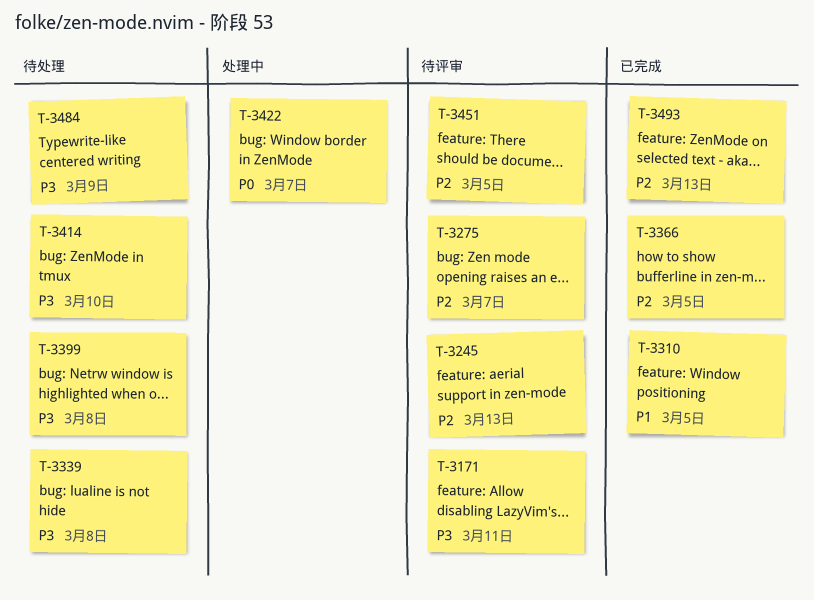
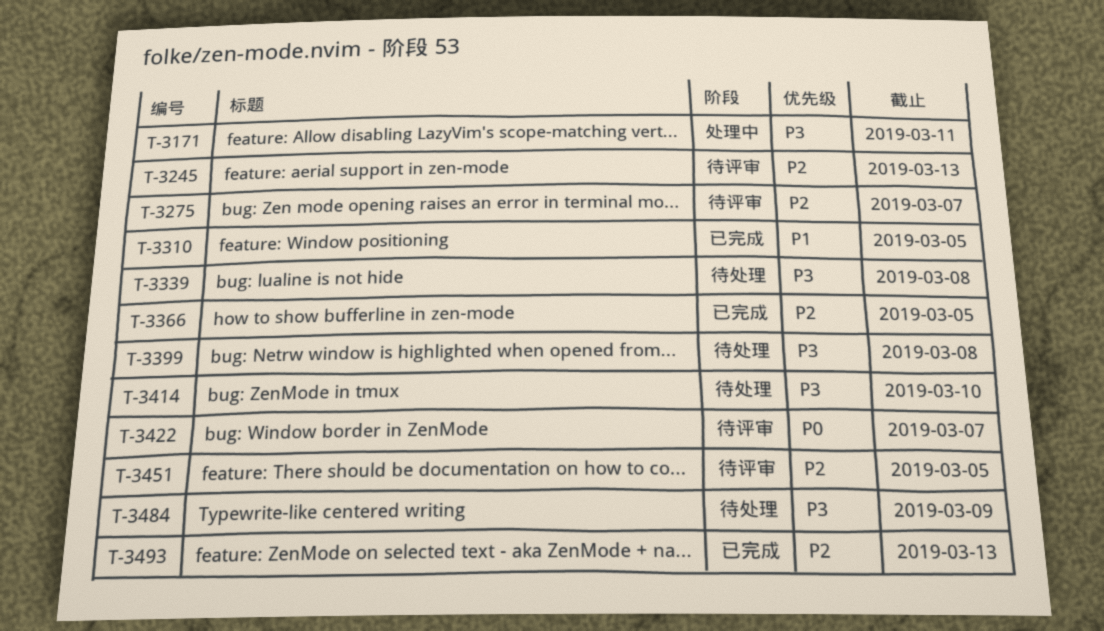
T-3171, status: 待评审 -> 处理中
T-3422, status: 处理中 -> 待评审

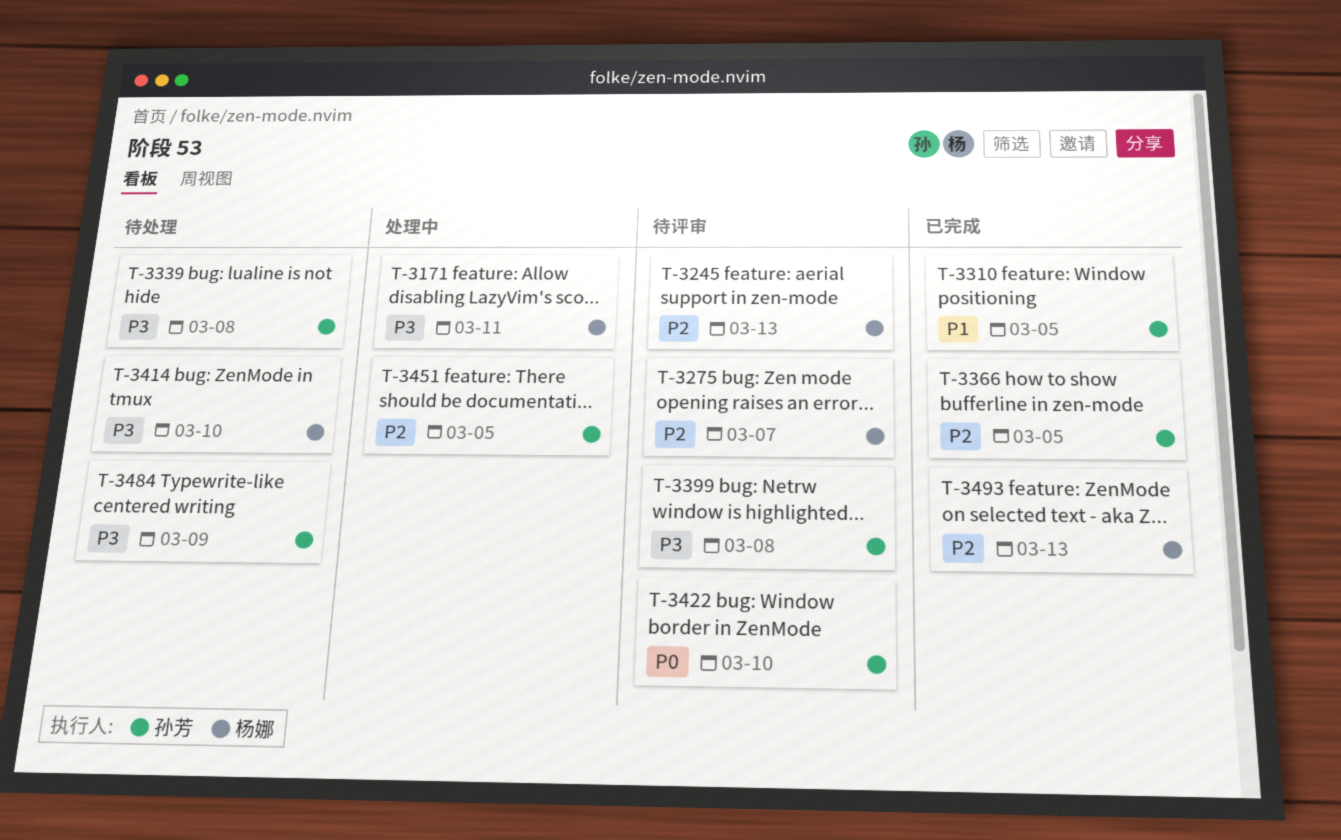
T-3399, status: 待处理 -> 待评审
T-3422, due: Mar 7 -> Mar 10
T-3451, status: 待评审 -> 处理中

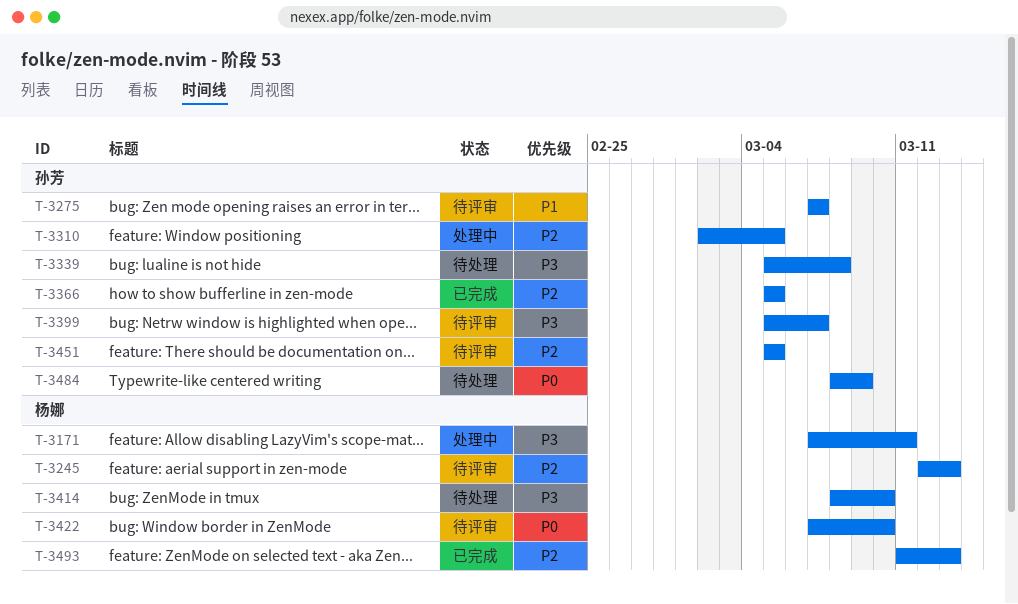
T-3275, owner: 杨娜 -> 孙芳
T-3275, priority: P2 -> P1
T-3310, status: 已完成 -> 处理中
T-3310, priority: P1 -> P2
T-3399, due: Mar 8 -> Mar 7
T-3422, owner: 孙芳 -> 杨娜
T-3451, status: 处理中 -> 待评审
T-3484, priority: P3 -> P0

